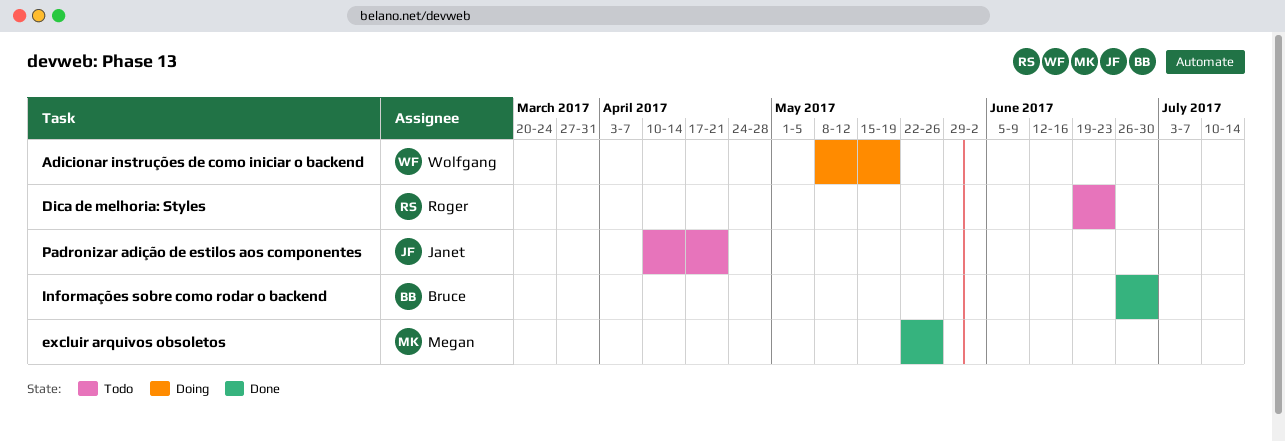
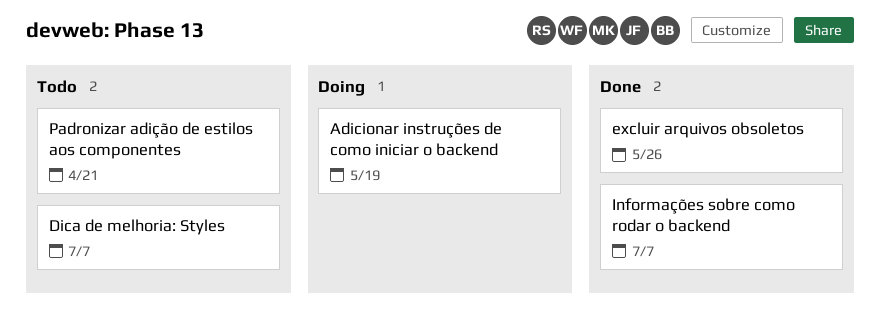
Dica de melhoria: Styles, due: Jun 23 -> Jul 7
Informações sobre como rodar o backend, due: Jun 30 -> Jul 7

